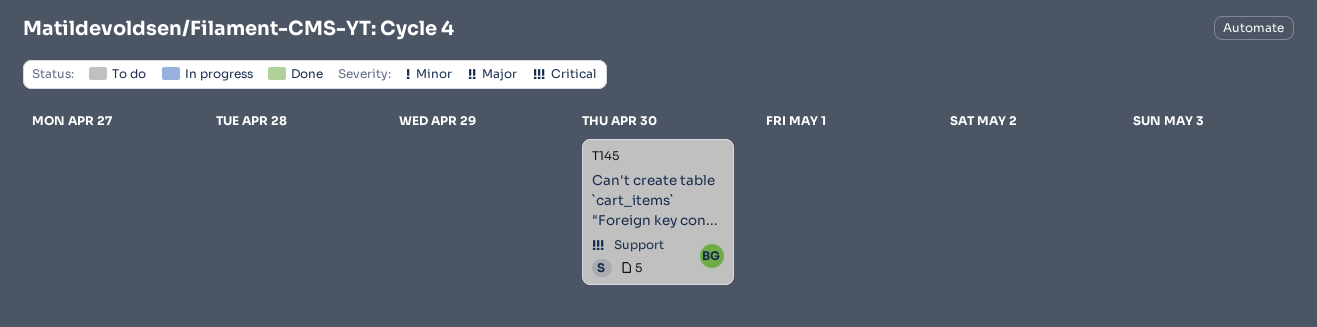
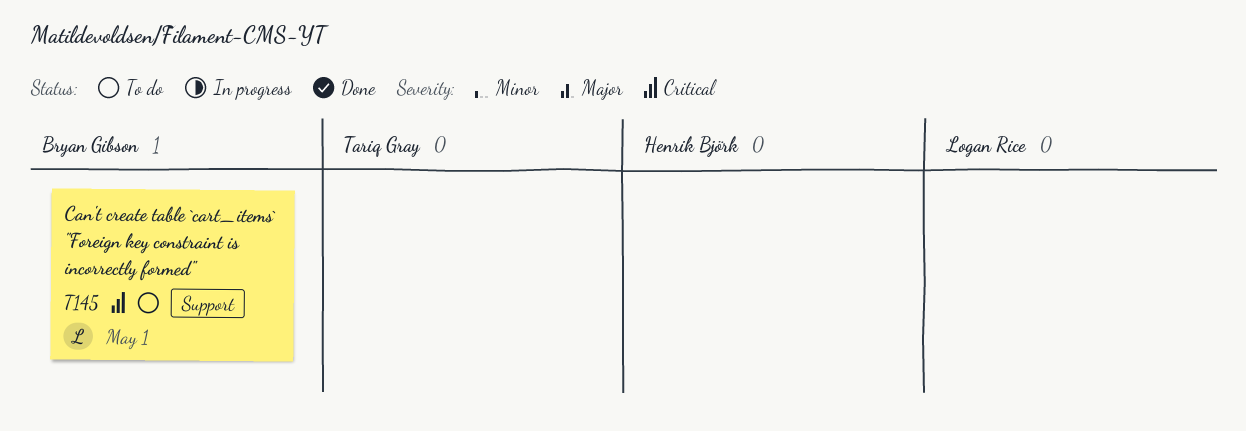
T145, estimate: S -> L
T145, due: Apr 30 -> May 1

